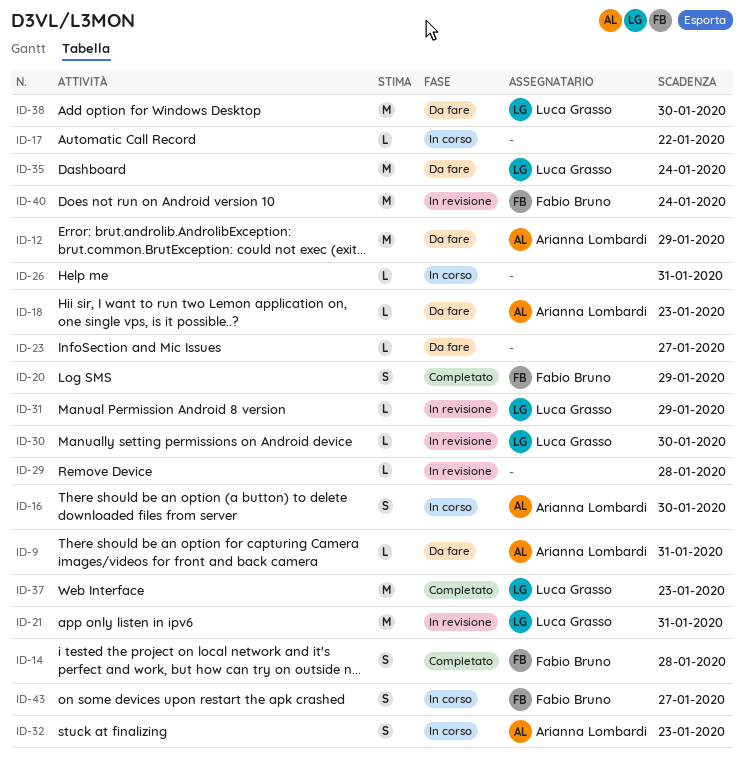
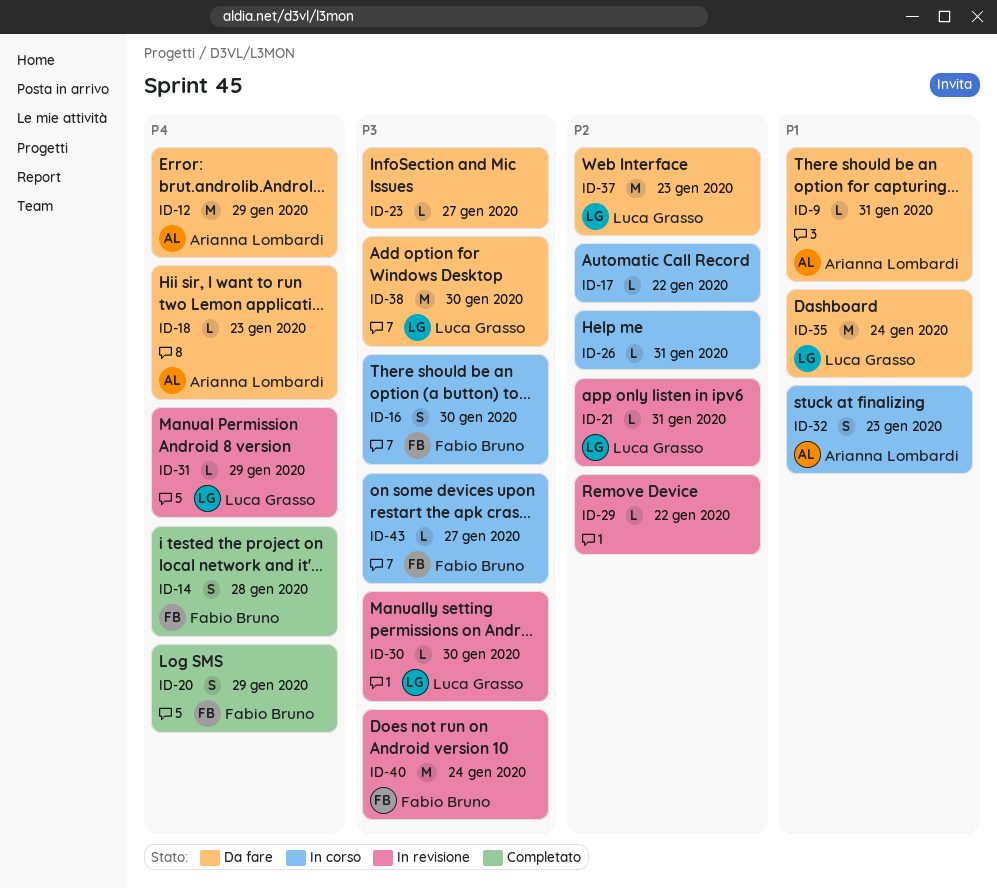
ID-16, owner: Arianna Lombardi -> Fabio Bruno
ID-21, estimate: M -> L
ID-29, due: Jan 28 -> Jan 22
ID-37, status: Completato -> Da fare
ID-43, estimate: S -> L

